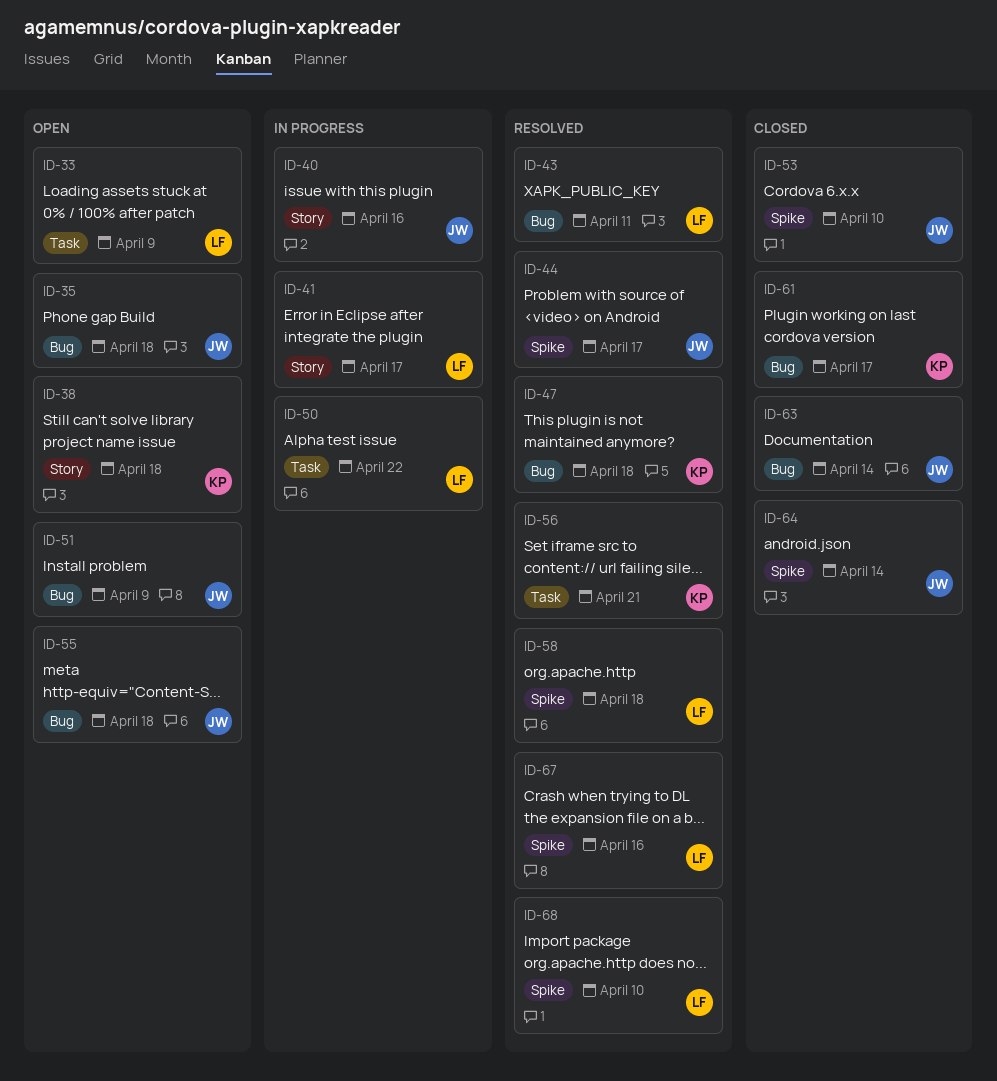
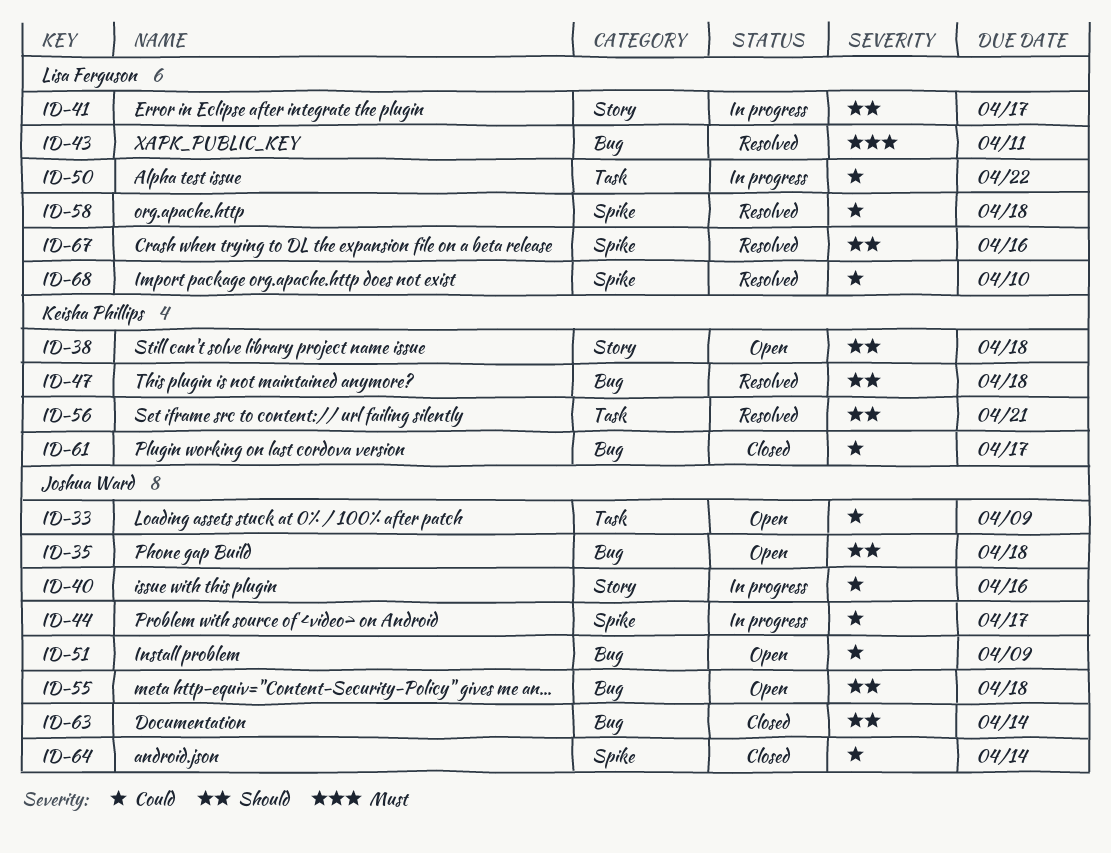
ID-33, owner: Lisa Ferguson -> Joshua Ward
ID-44, status: Resolved -> In progress
ID-53: present -> none

